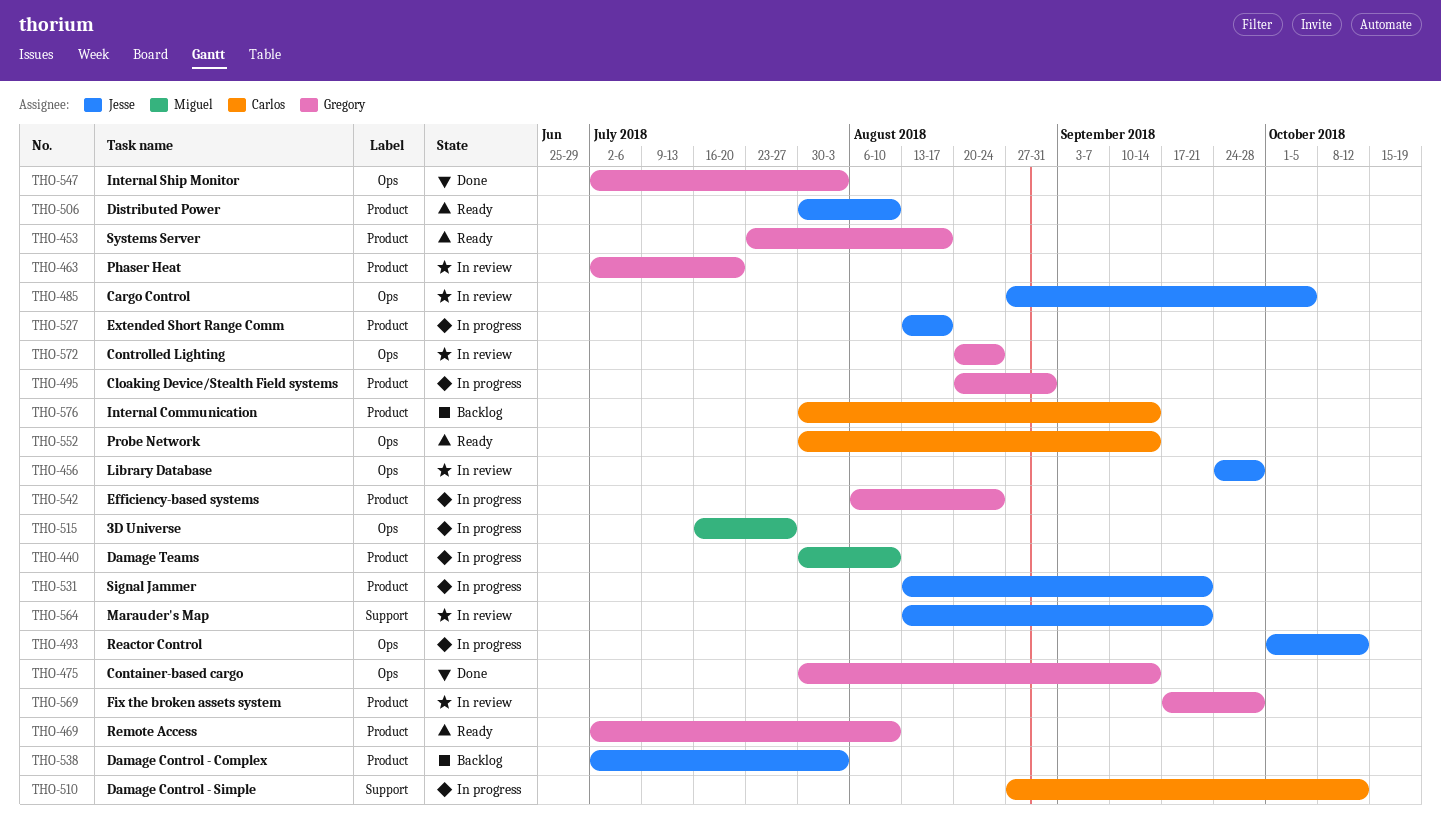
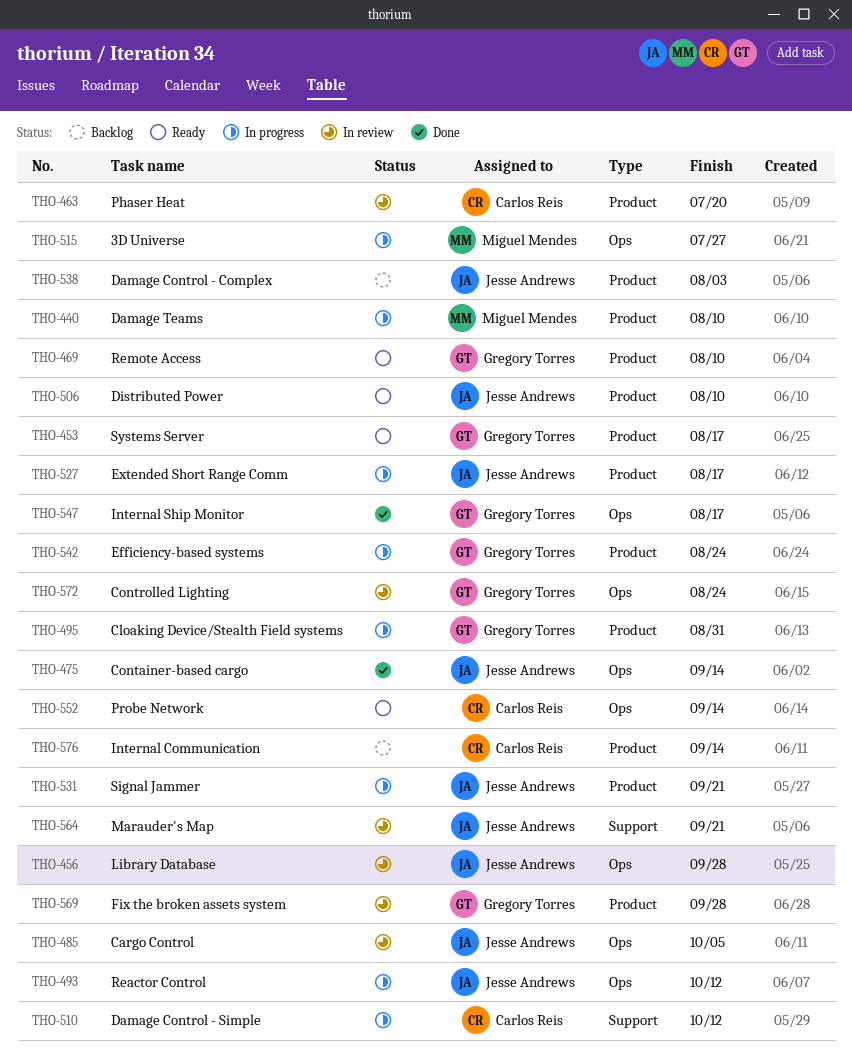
THO-463, owner: Gregory Torres -> Carlos Reis
THO-475, owner: Gregory Torres -> Jesse Andrews
THO-547, due: Aug 3 -> Aug 17

